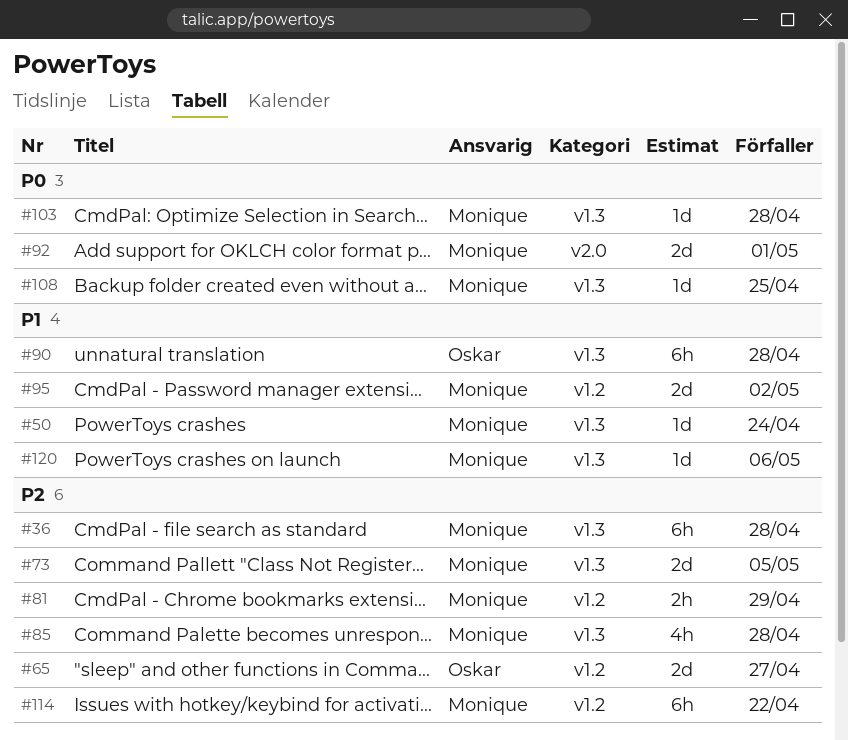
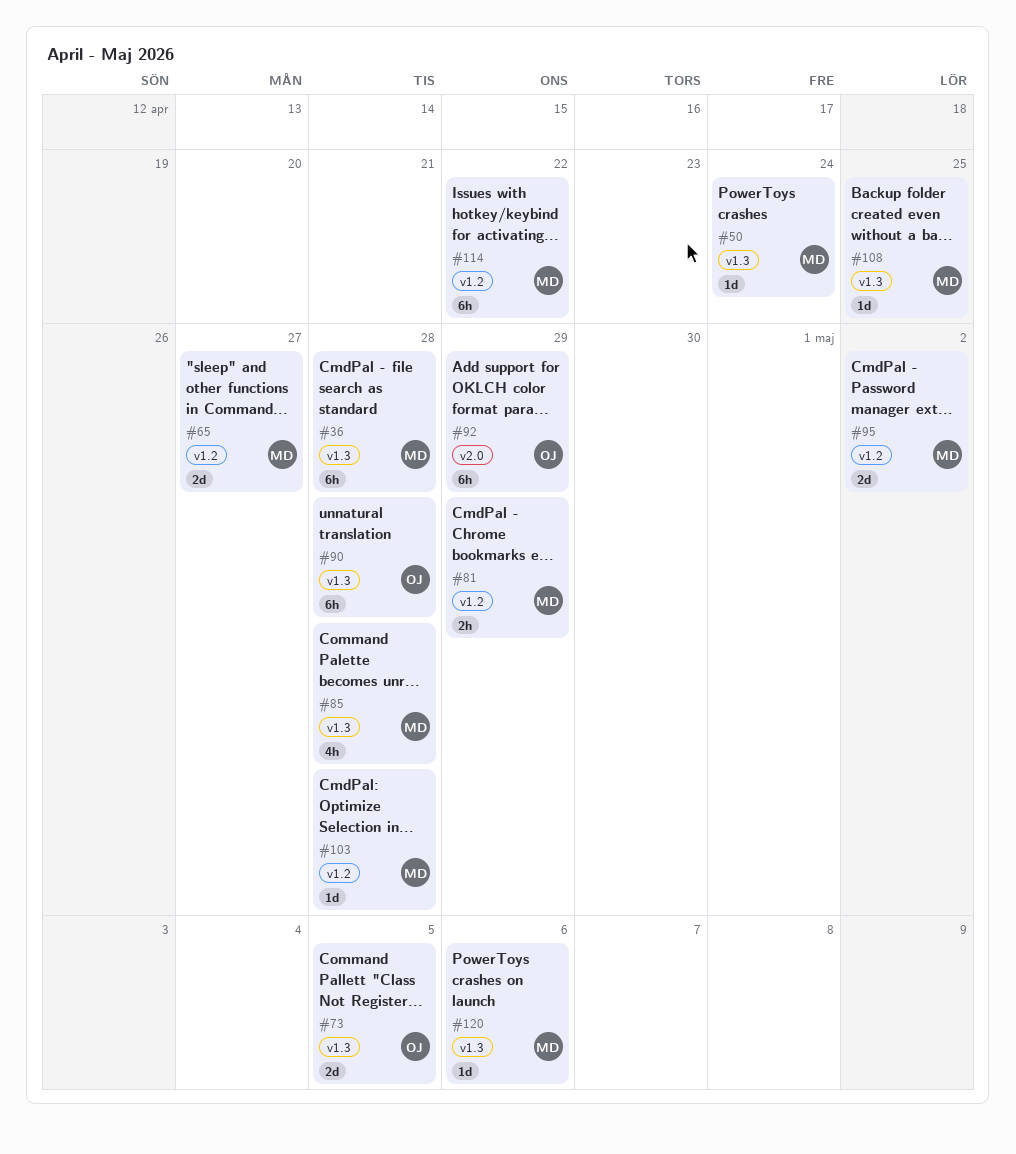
#65, owner: Oskar -> Monique
#73, owner: Monique -> Oskar
#92, owner: Monique -> Oskar
#92, estimate: 2d -> 6h
#92, due: May 1 -> Apr 29
#103, label: v1.3 -> v1.2

